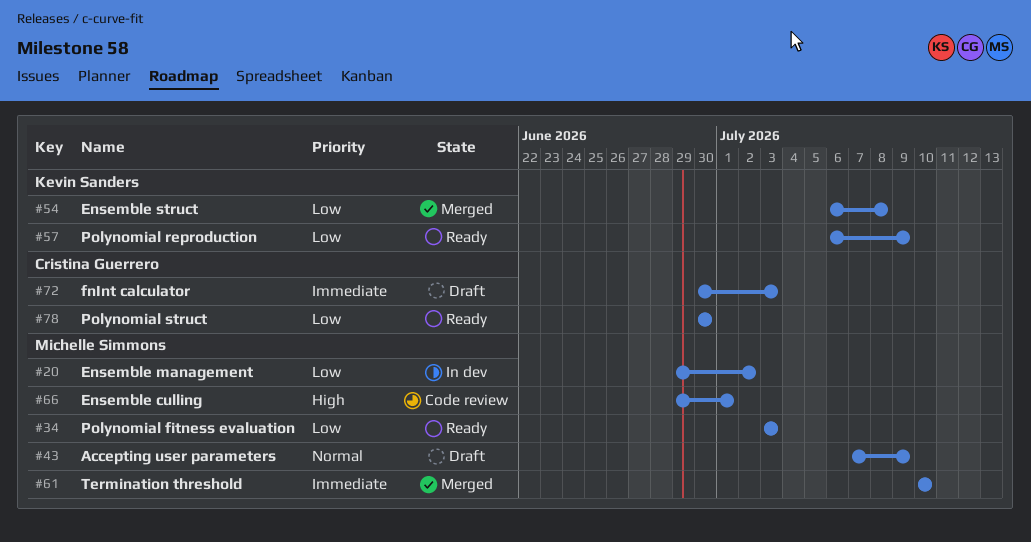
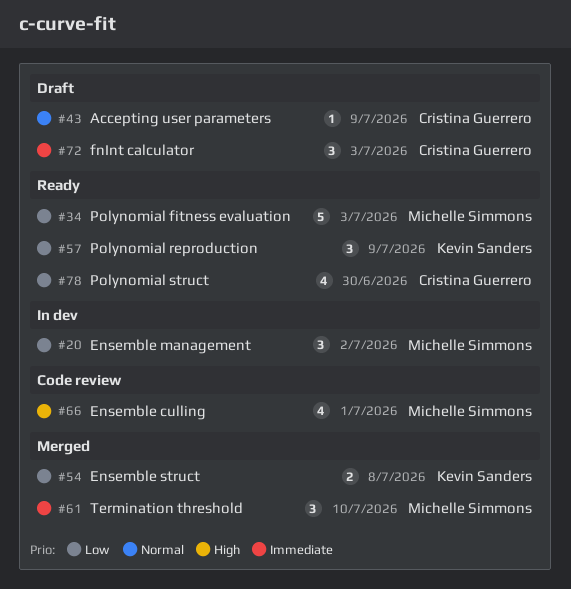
#43, owner: Michelle Simmons -> Cristina Guerrero

